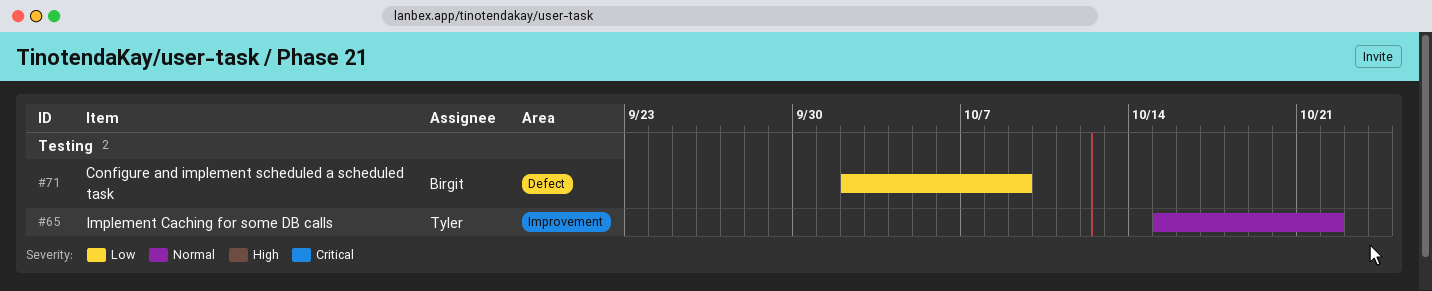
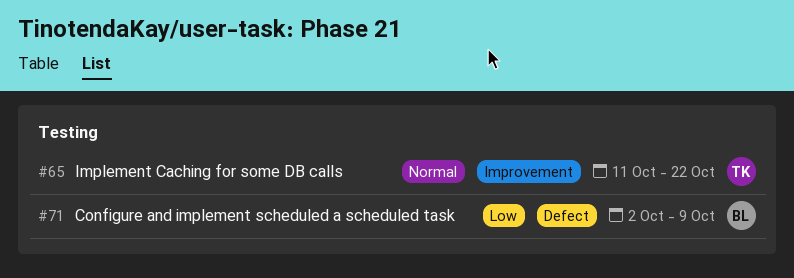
#65, start: Oct 15 -> Oct 11

